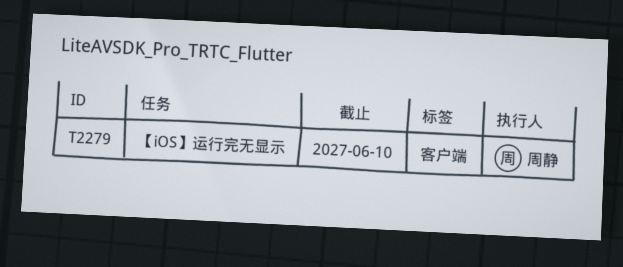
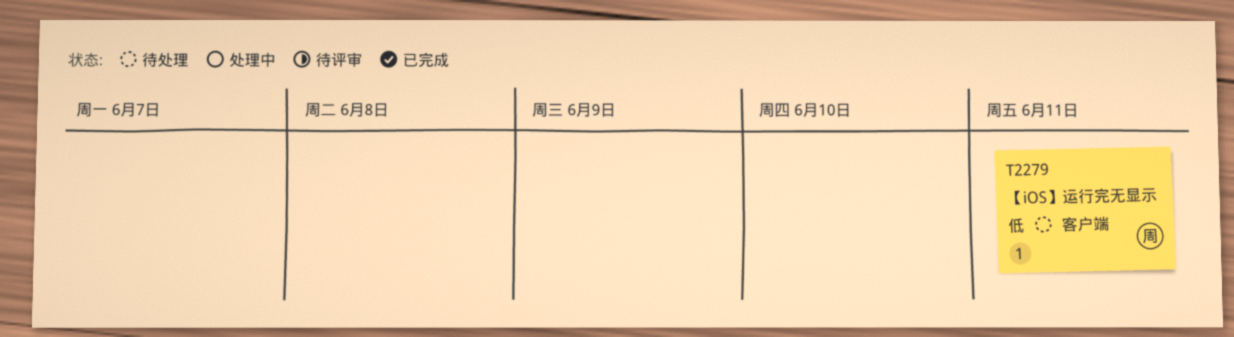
T2279, due: Jun 10 -> Jun 11

